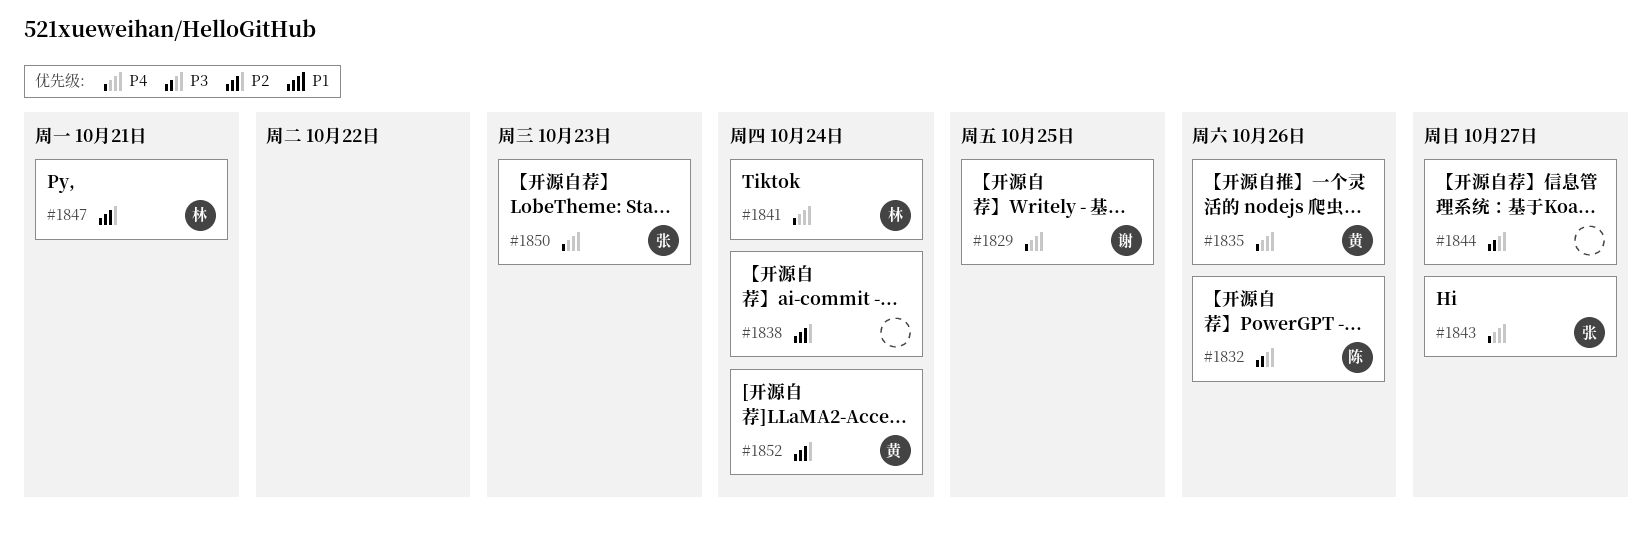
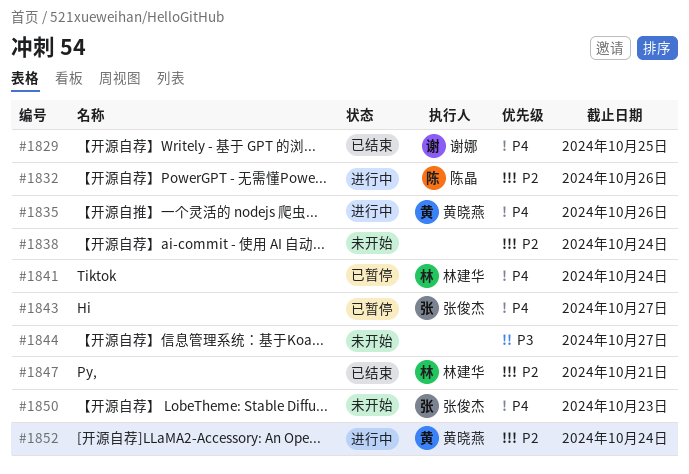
#1832, priority: P3 -> P2

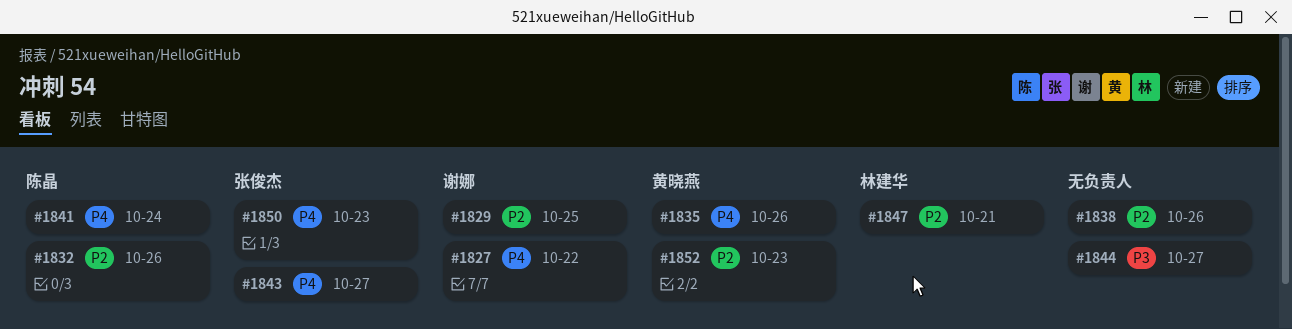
#1827: none -> present
#1829, priority: P4 -> P2
#1838, due: Oct 24 -> Oct 26
#1841, owner: 林建华 -> 陈晶
#1852, due: Oct 24 -> Oct 23

